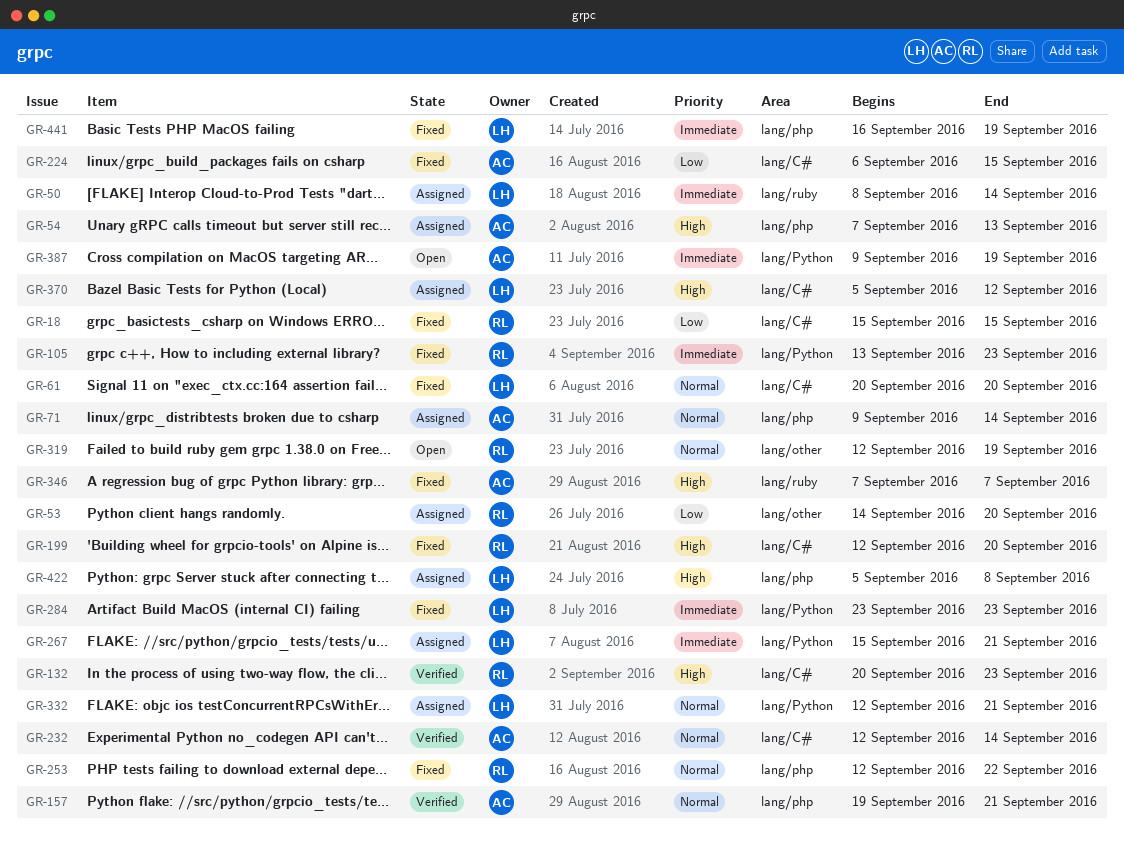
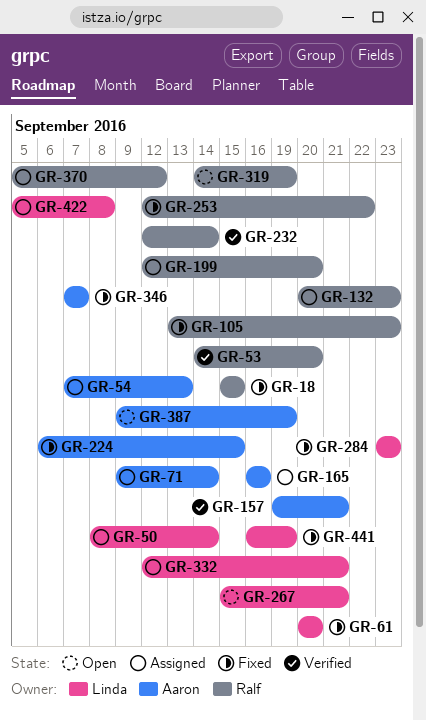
GR-53, status: Assigned -> Verified
GR-132, status: Verified -> Assigned
GR-165: none -> present
GR-199, status: Fixed -> Assigned
GR-232, owner: Aaron -> Ralf
GR-267, status: Assigned -> Open
GR-319, start: Sep 12 -> Sep 14
GR-370, owner: Linda -> Ralf

